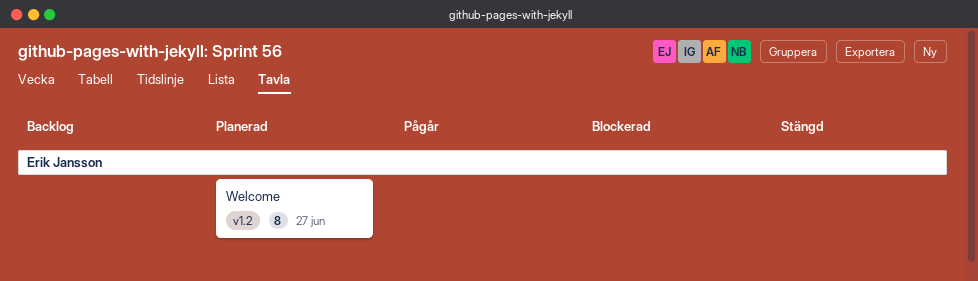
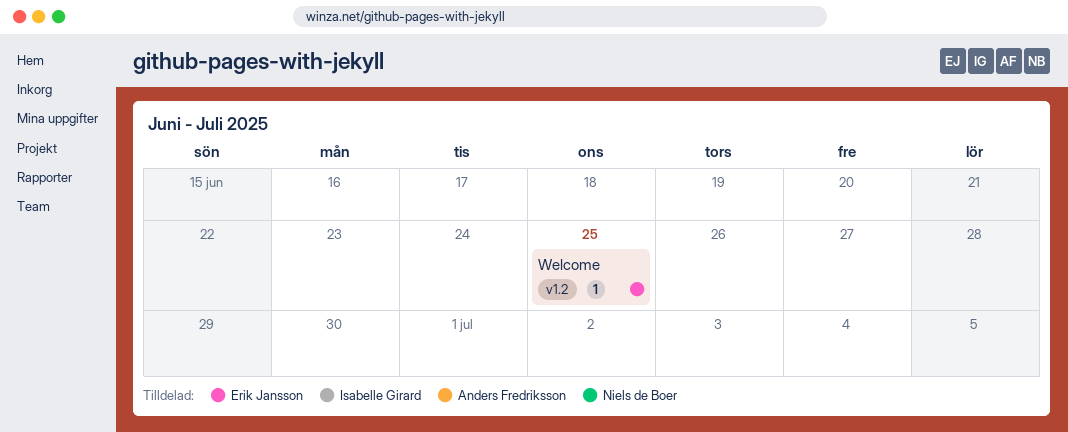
Welcome, estimate: 8 -> 1
Welcome, due: Jun 27 -> Jun 25

